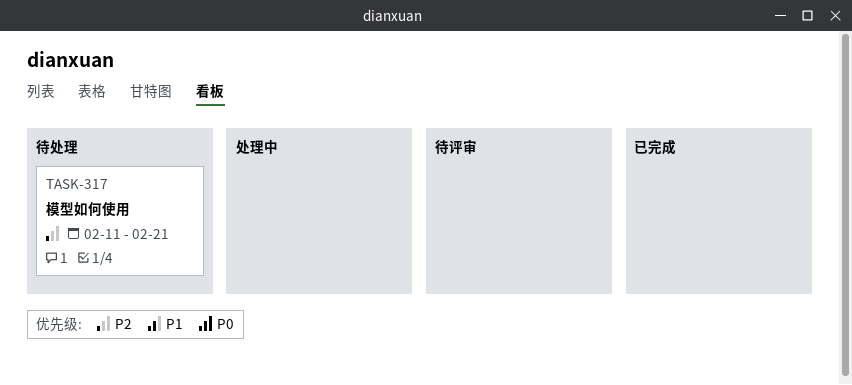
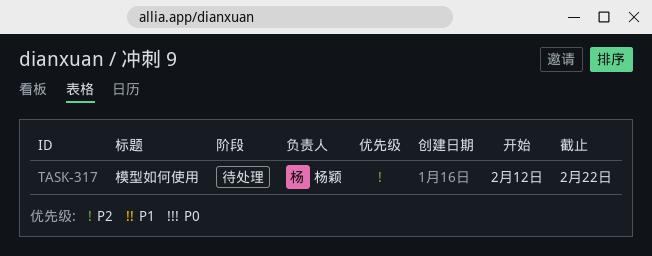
TASK-317, start: Feb 11 -> Feb 12
TASK-317, due: Feb 21 -> Feb 22

